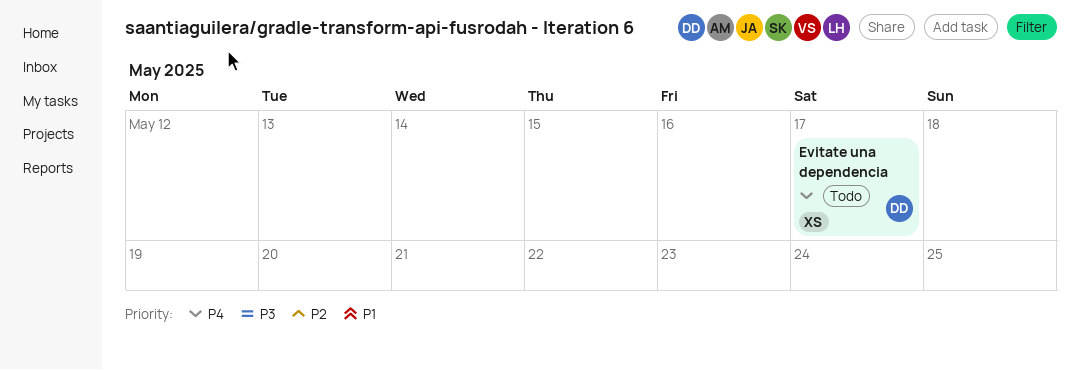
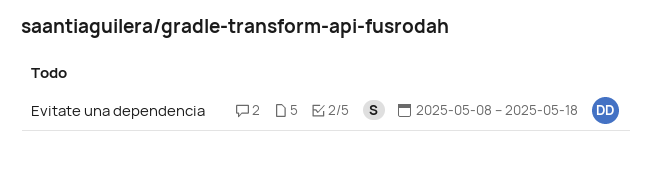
Evitate una dependencia, estimate: XS -> S
Evitate una dependencia, due: May 17 -> May 18

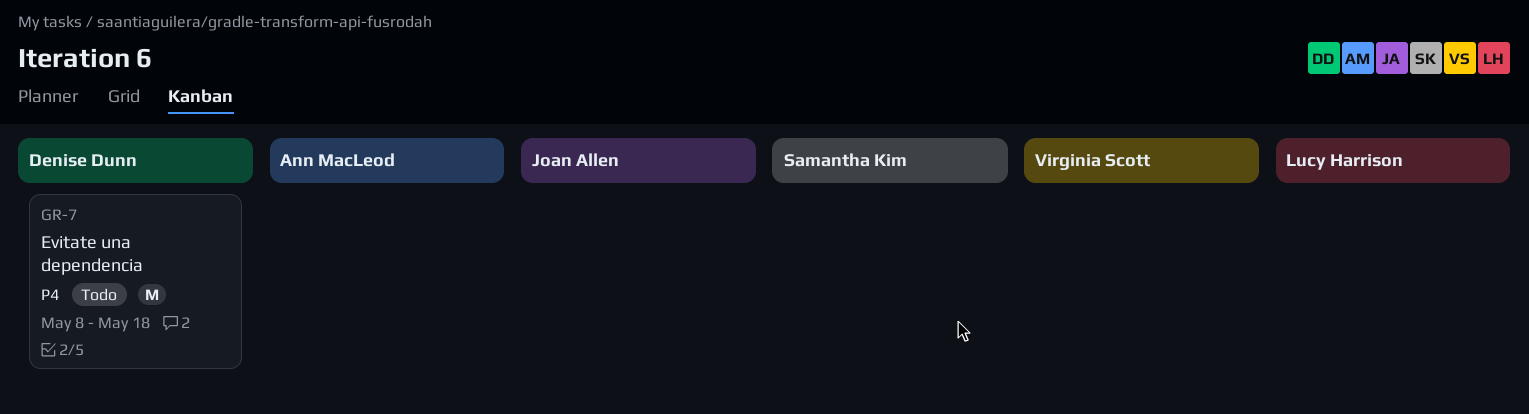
Evitate una dependencia, estimate: S -> M

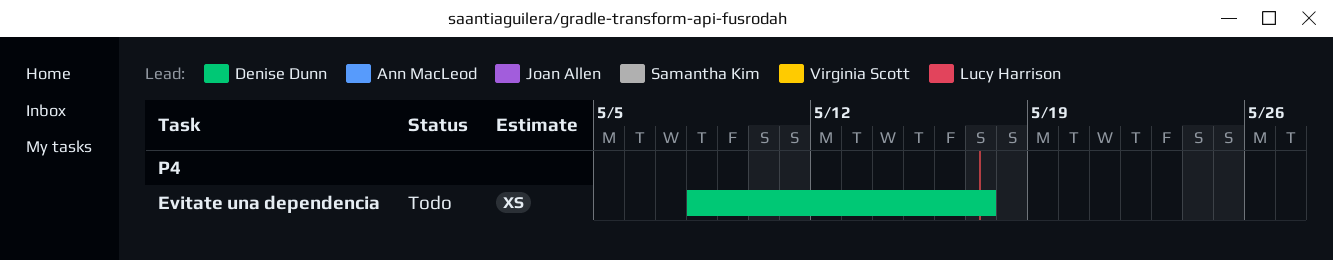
Evitate una dependencia, estimate: M -> XS
Evitate una dependencia, due: May 18 -> May 17

